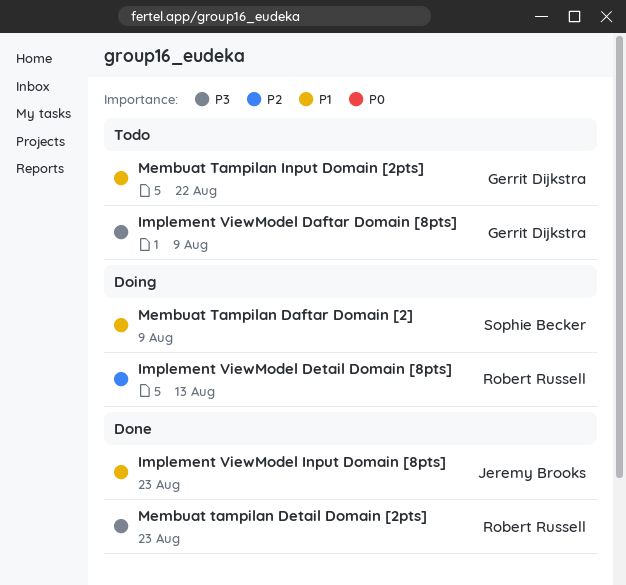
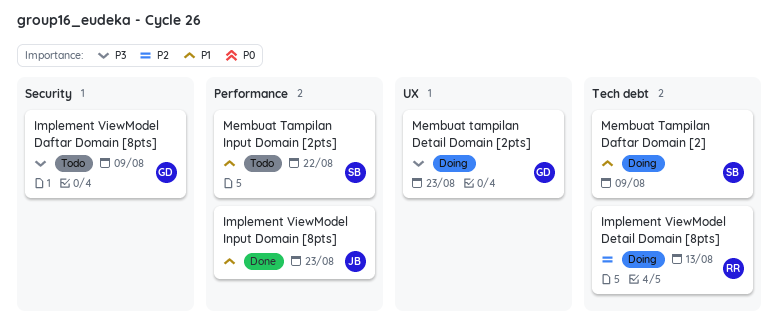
Membuat tampilan Detail Domain [2pts], status: Done -> Doing
Membuat tampilan Detail Domain [2pts], owner: Robert Russell -> Gerrit Dijkstra
Membuat Tampilan Input Domain [2pts], owner: Gerrit Dijkstra -> Sophie Becker

